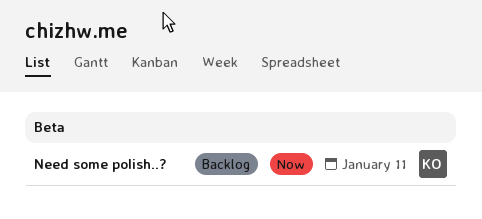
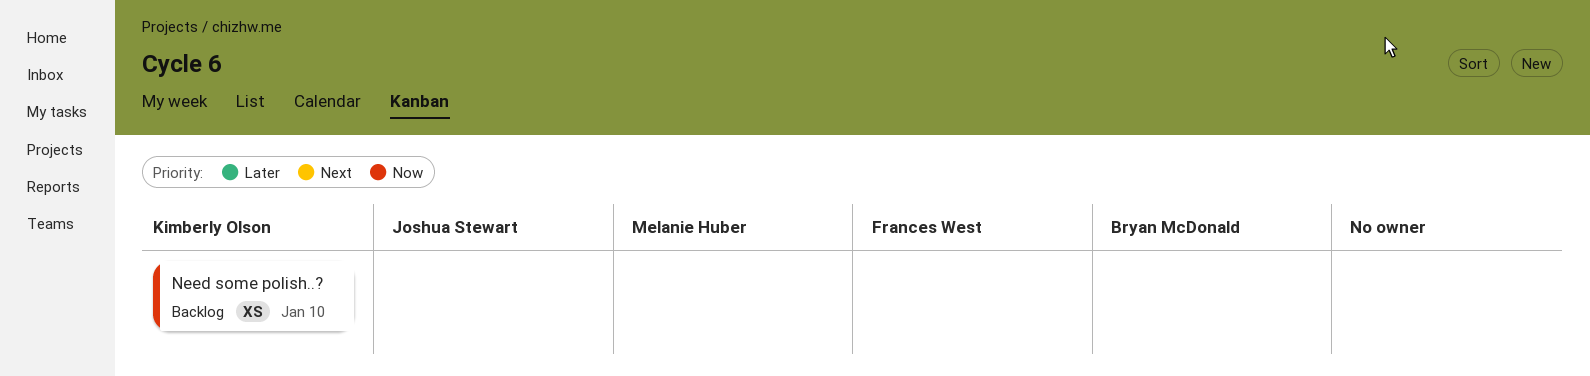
Need some polish..?, due: Jan 11 -> Jan 10

